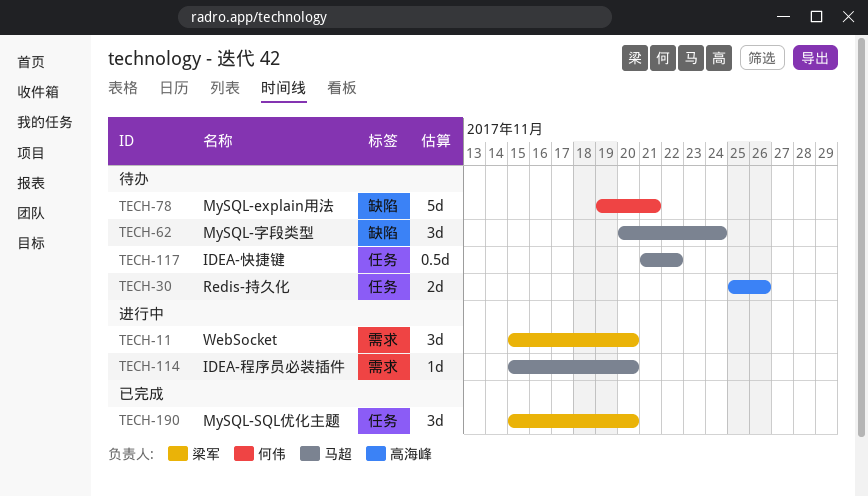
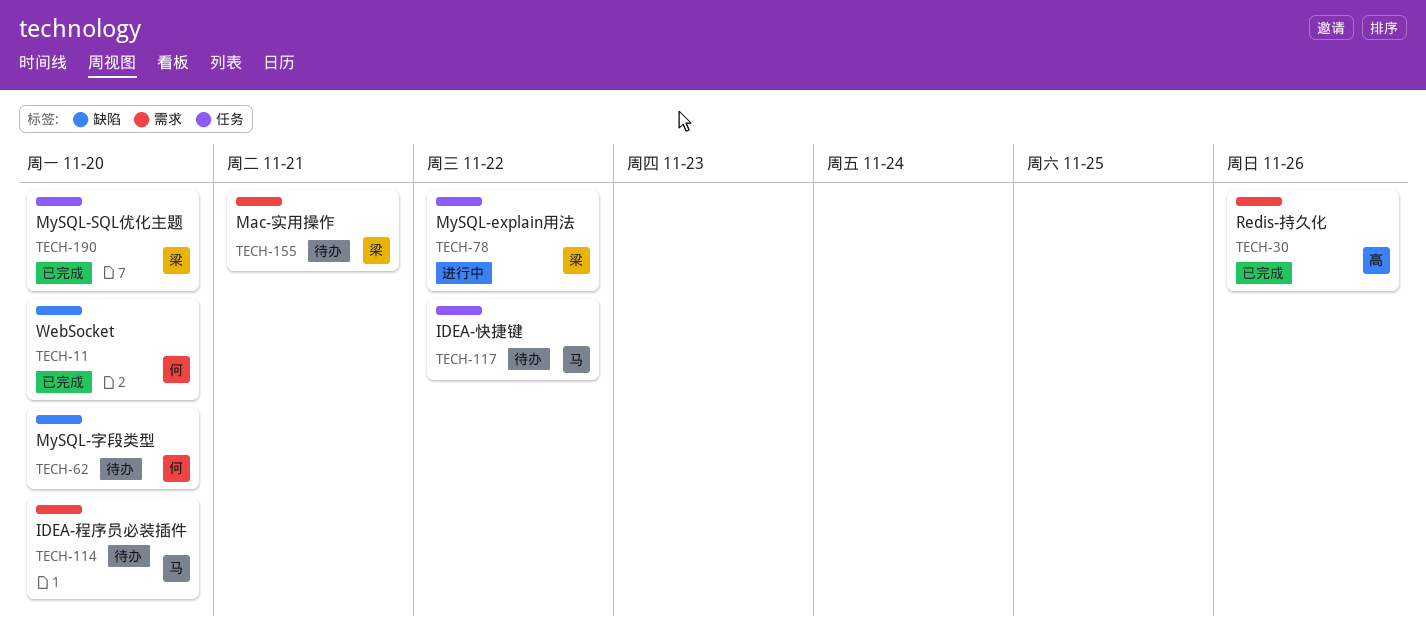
TECH-11, status: 进行中 -> 已完成
TECH-11, owner: 梁军 -> 何伟
TECH-11, label: 需求 -> 缺陷
TECH-30, status: 待办 -> 已完成
TECH-30, label: 任务 -> 需求
TECH-62, owner: 马超 -> 何伟
TECH-62, due: Nov 24 -> Nov 20
TECH-78, status: 待办 -> 进行中
TECH-78, owner: 何伟 -> 梁军
TECH-78, label: 缺陷 -> 任务
TECH-78, due: Nov 21 -> Nov 22
TECH-114, status: 进行中 -> 待办
TECH-155: none -> present

